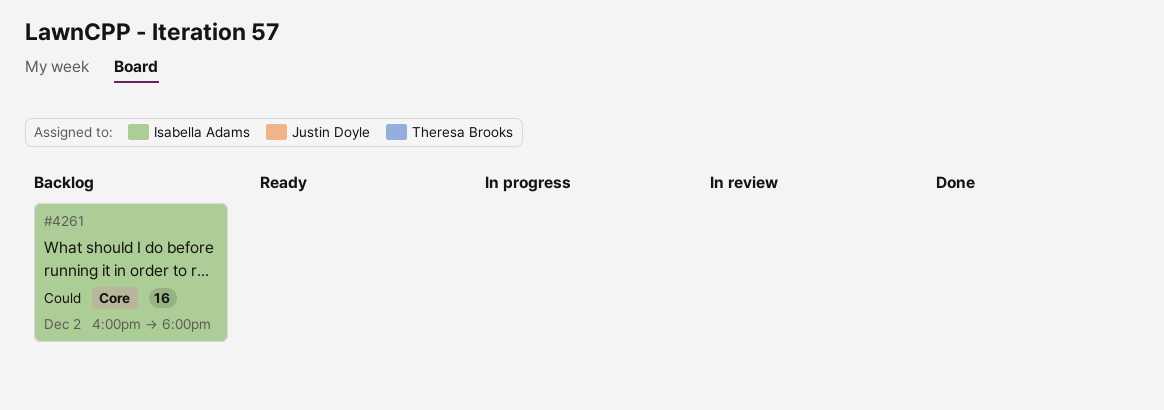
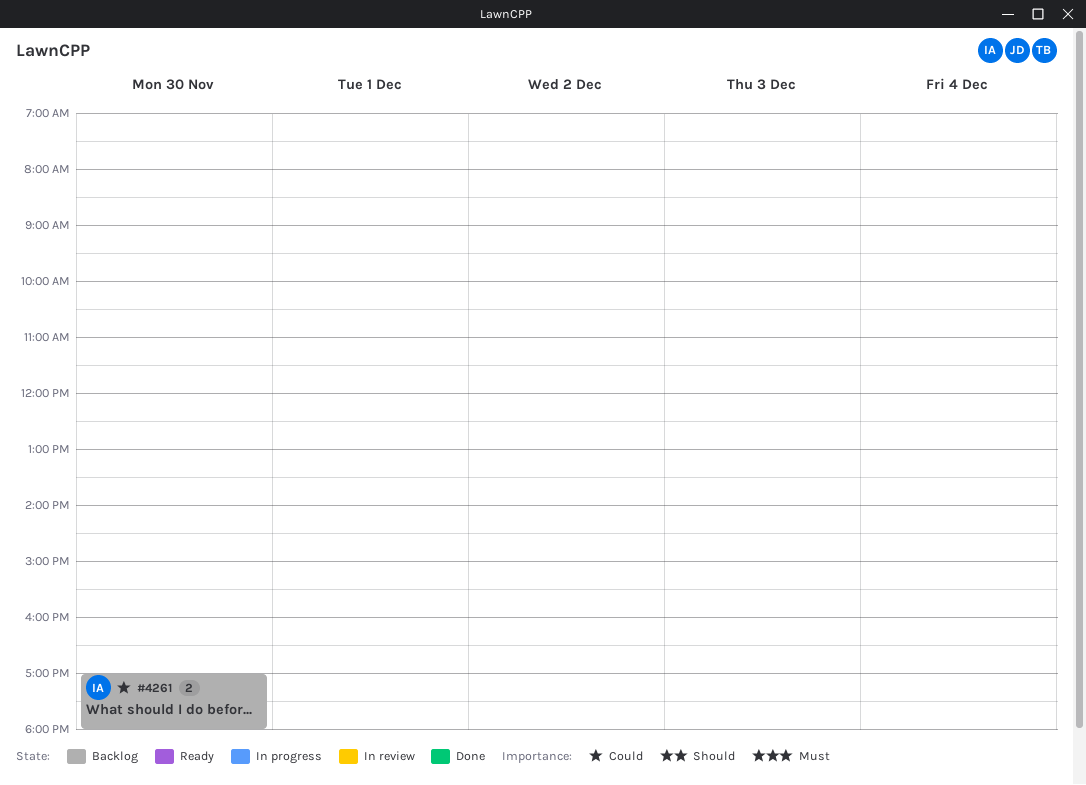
#4261, estimate: 16 -> 2
#4261, day: Dec 2 -> Nov 30
#4261, begins: 16:00 -> 17:00

